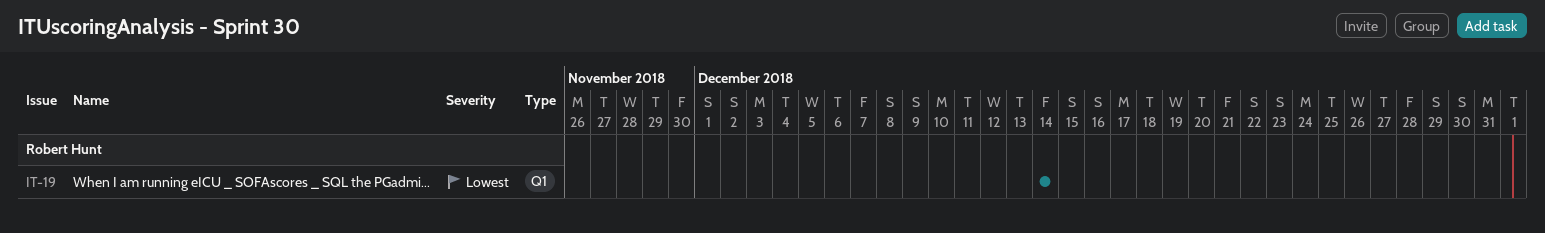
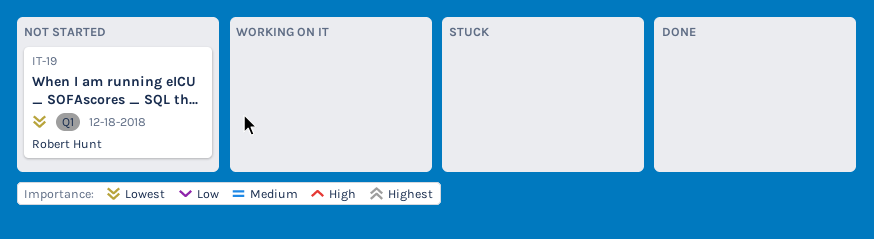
IT-19, due: Dec 14 -> Dec 18

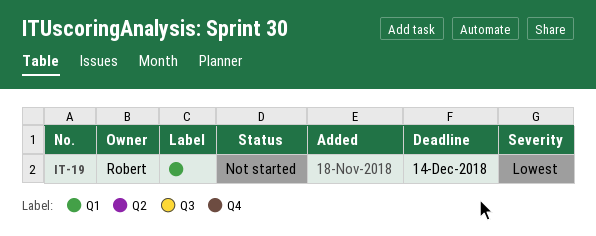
IT-19, due: Dec 18 -> Dec 14

